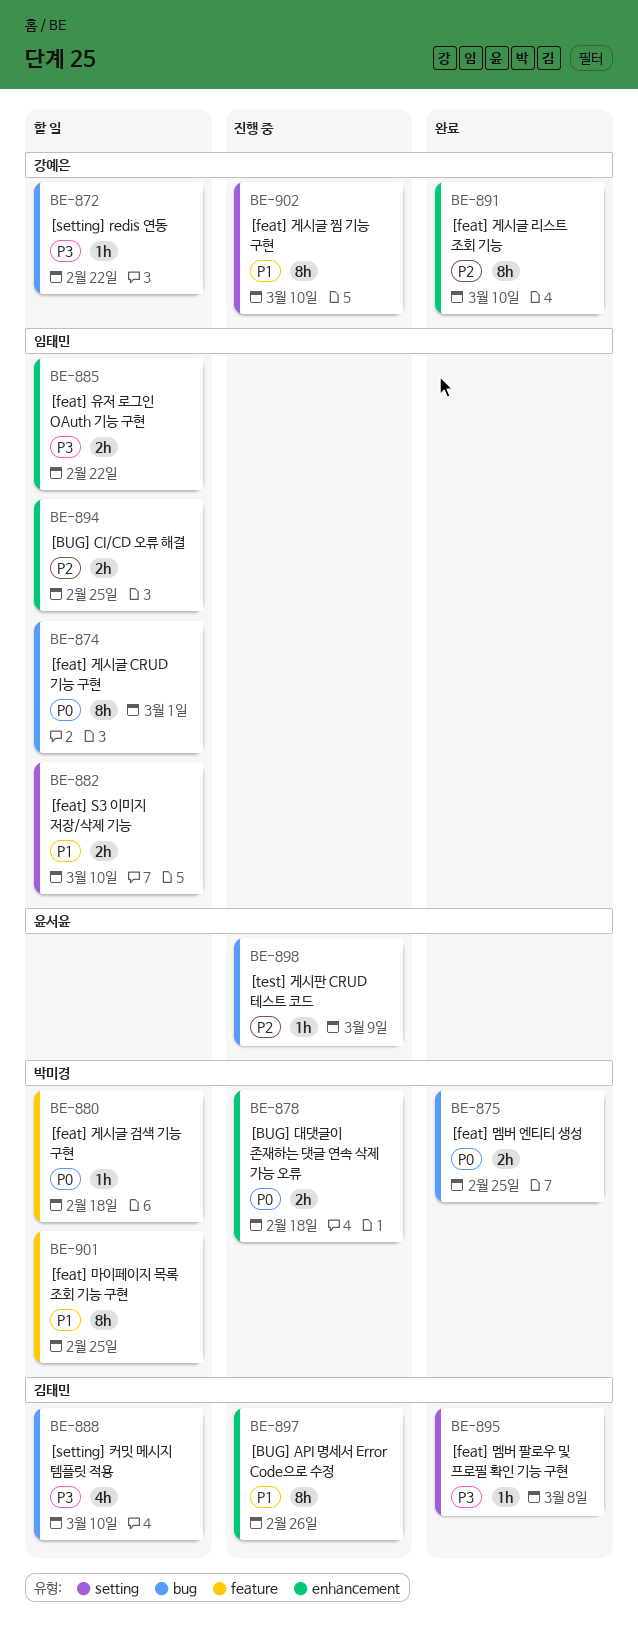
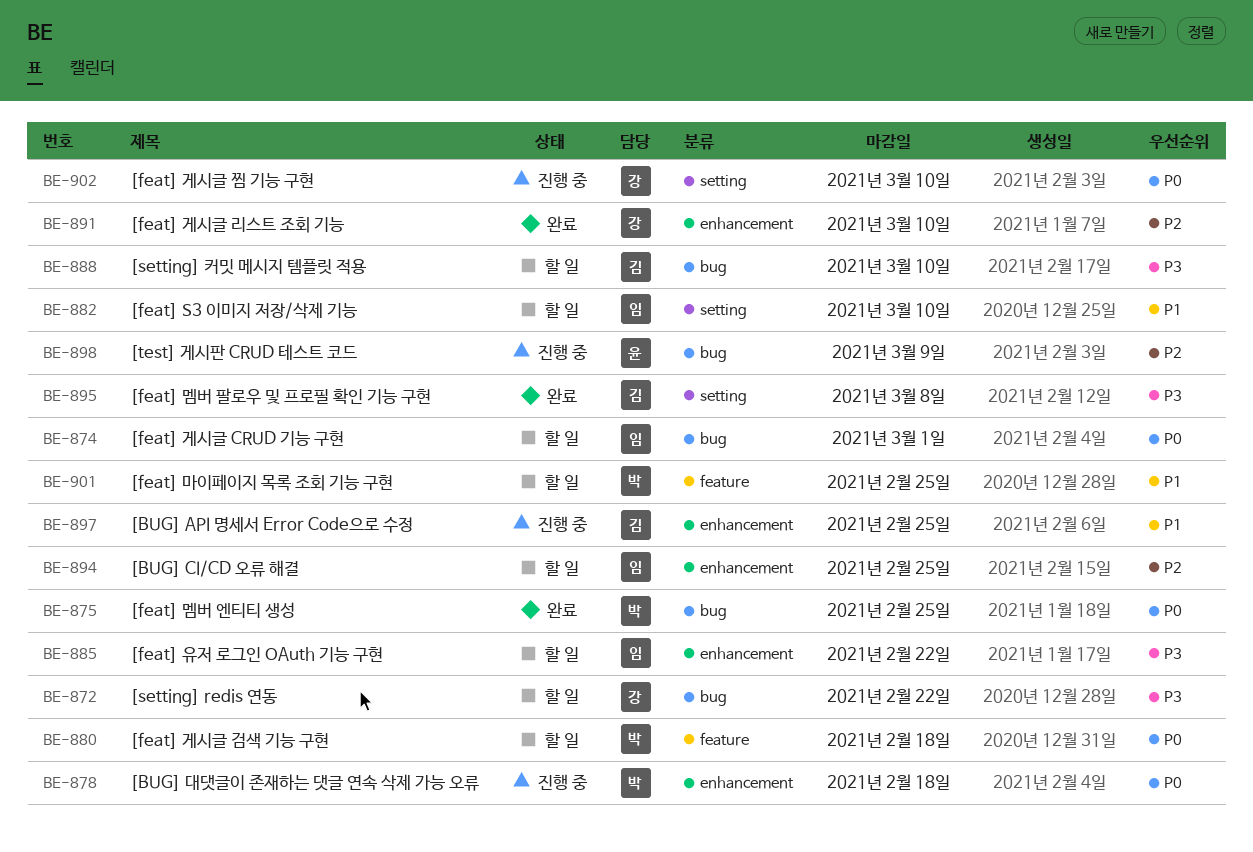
BE-897, due: Feb 26 -> Feb 25
BE-902, priority: P1 -> P0

